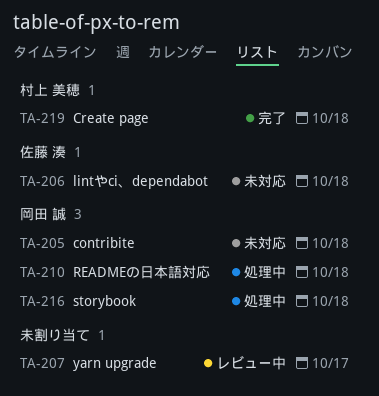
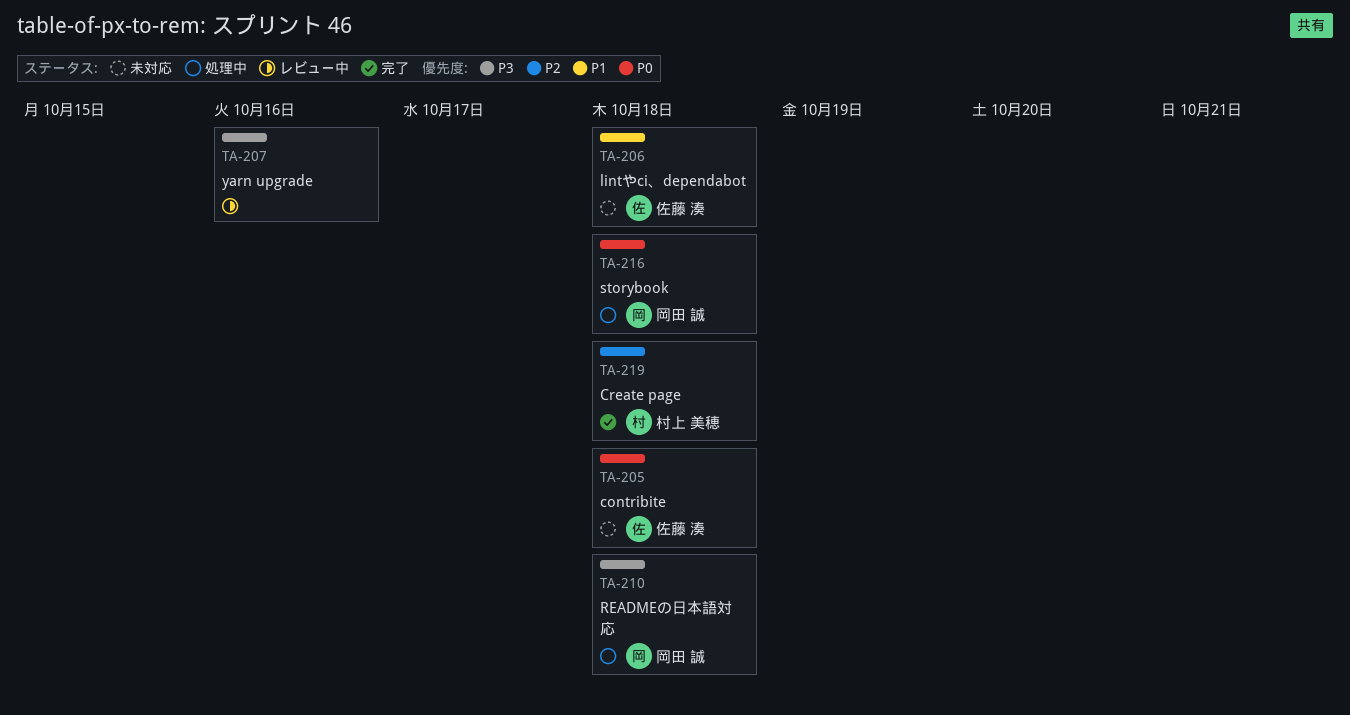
TA-205, owner: 岡田 誠 -> 佐藤 湊
TA-207, due: Oct 17 -> Oct 16

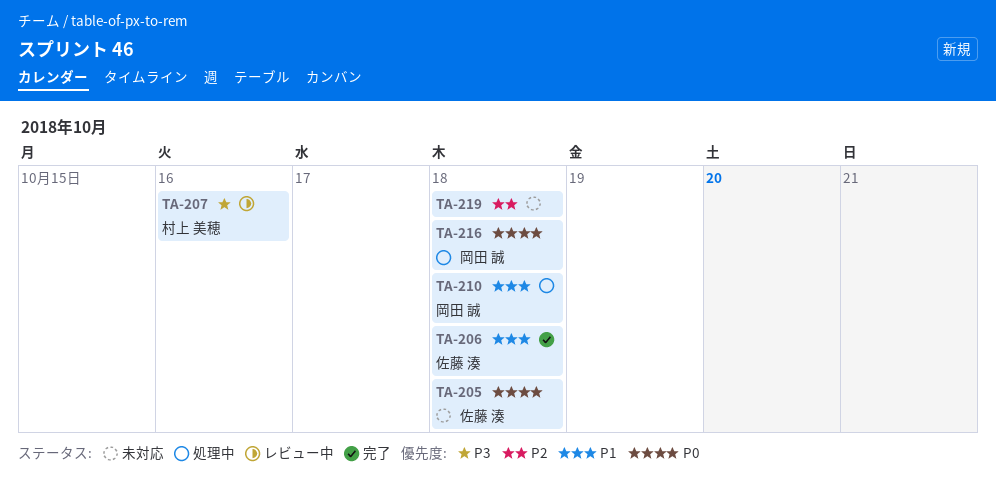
TA-206, status: 未対応 -> 完了
TA-207, owner: none -> 村上 美穂
TA-210, priority: P3 -> P1
TA-219, status: 完了 -> 未対応
TA-219, owner: 村上 美穂 -> none

